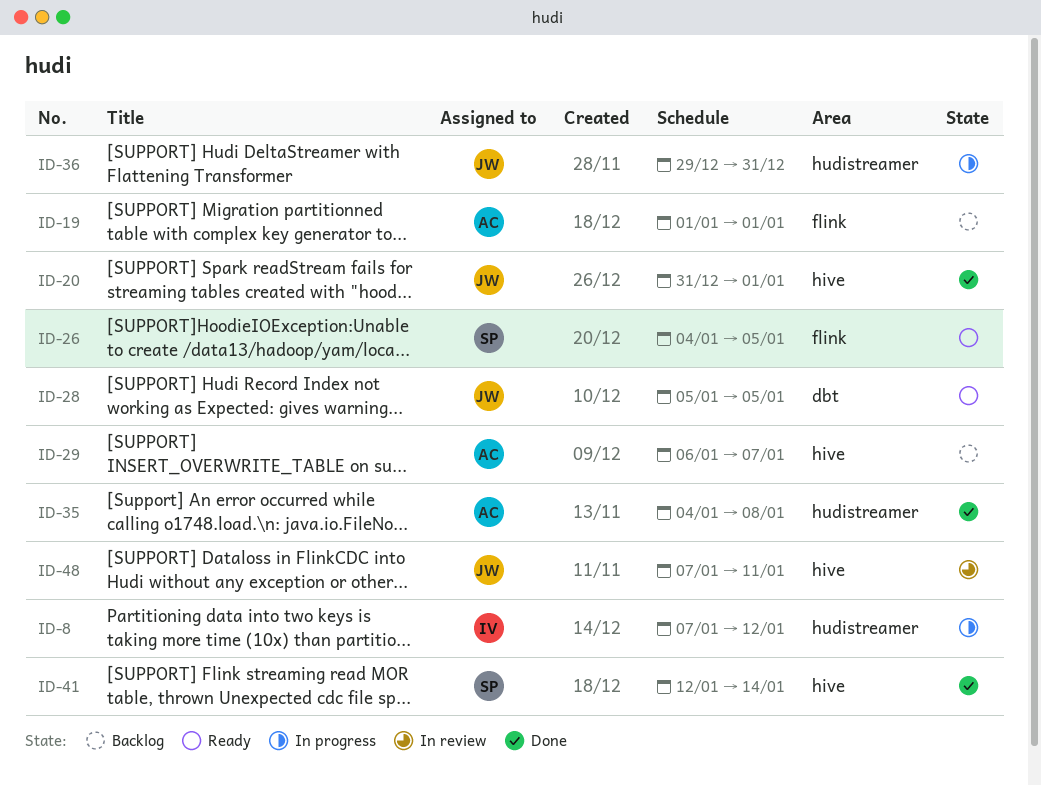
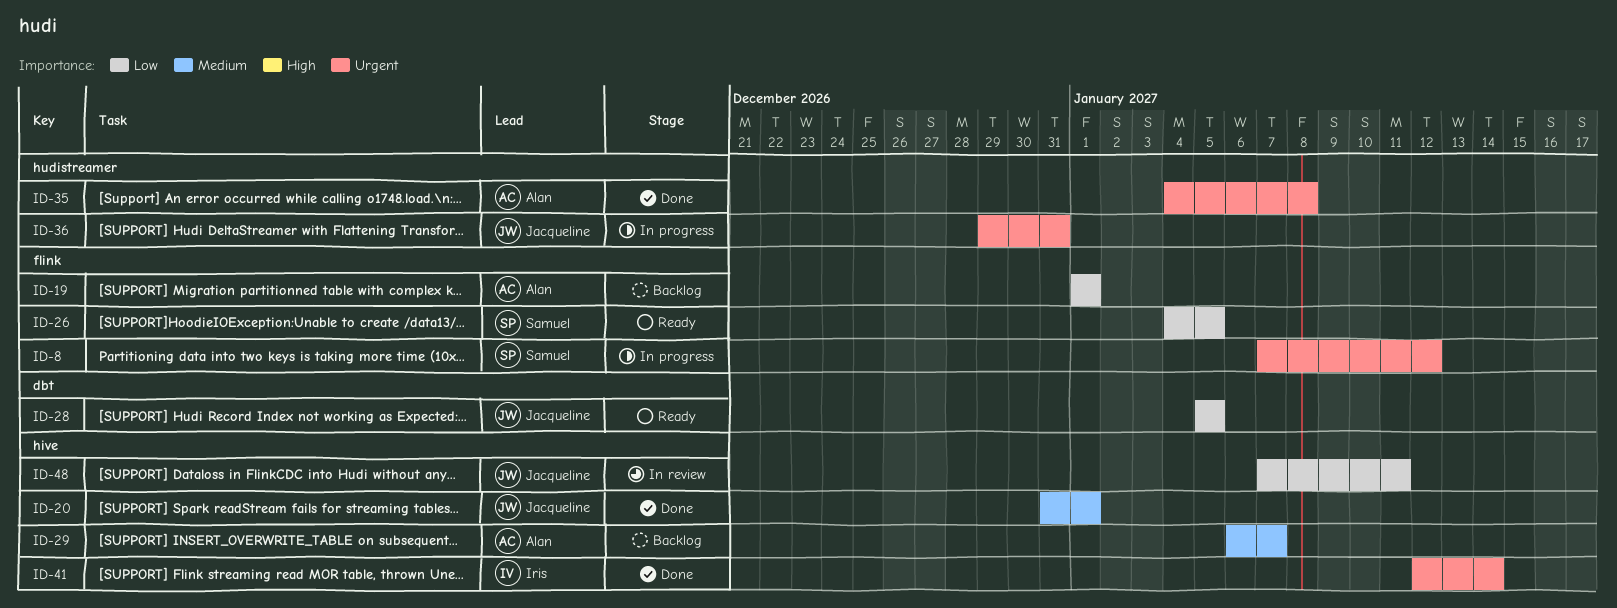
ID-8, owner: Iris -> Samuel
ID-8, label: hudistreamer -> flink
ID-41, owner: Samuel -> Iris

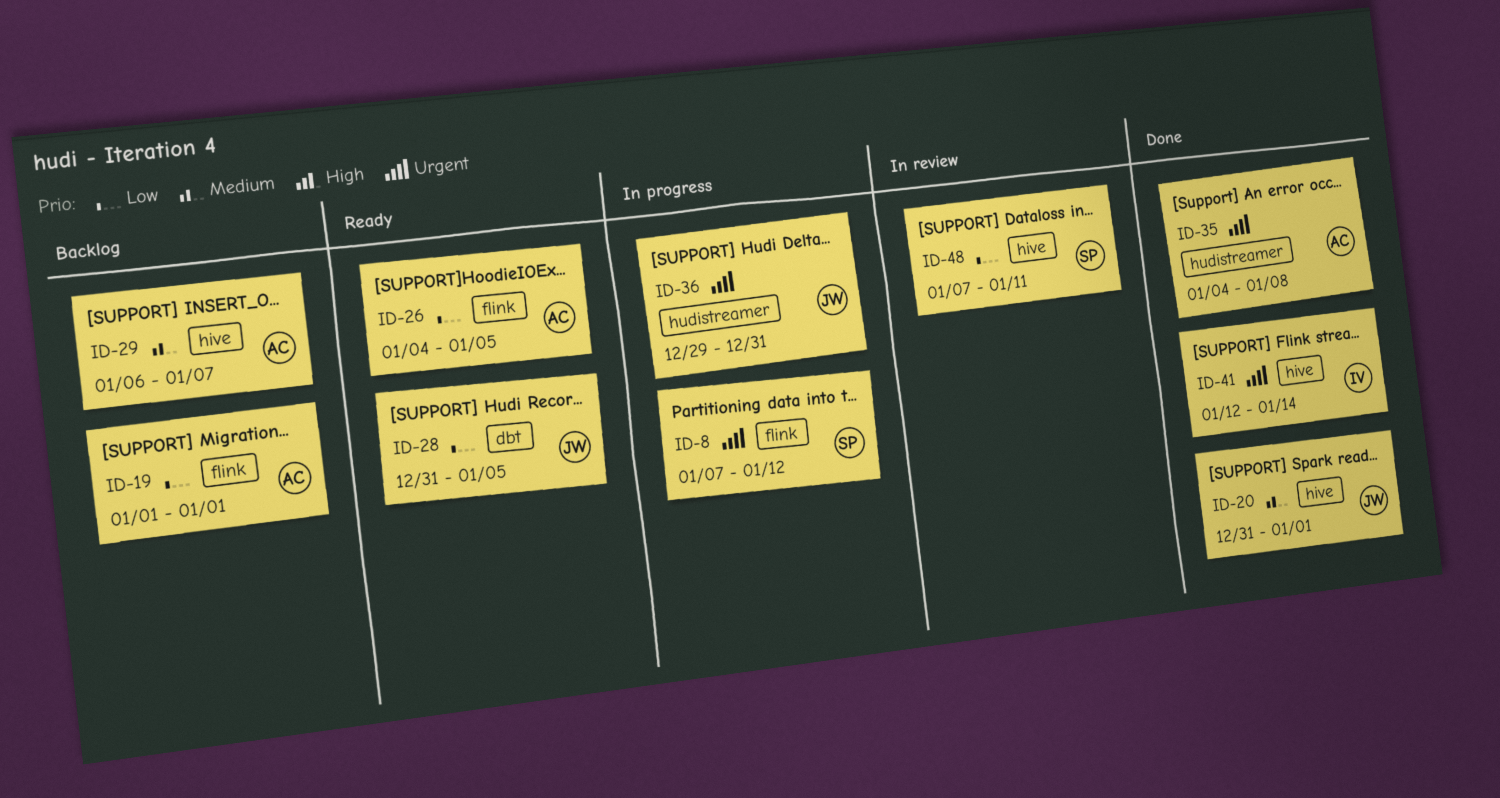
ID-26, owner: Samuel -> Alan
ID-28, start: Jan 5 -> Dec 31
ID-48, owner: Jacqueline -> Samuel

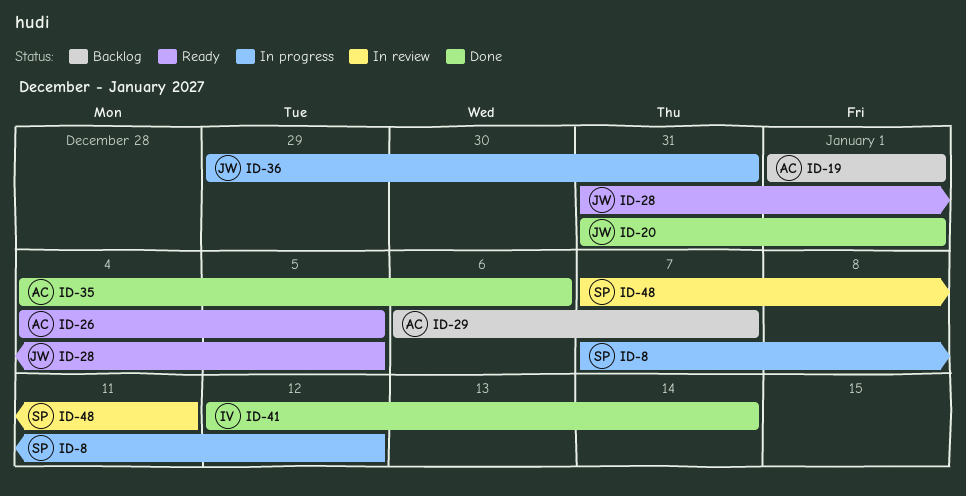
ID-35, due: Jan 8 -> Jan 6

